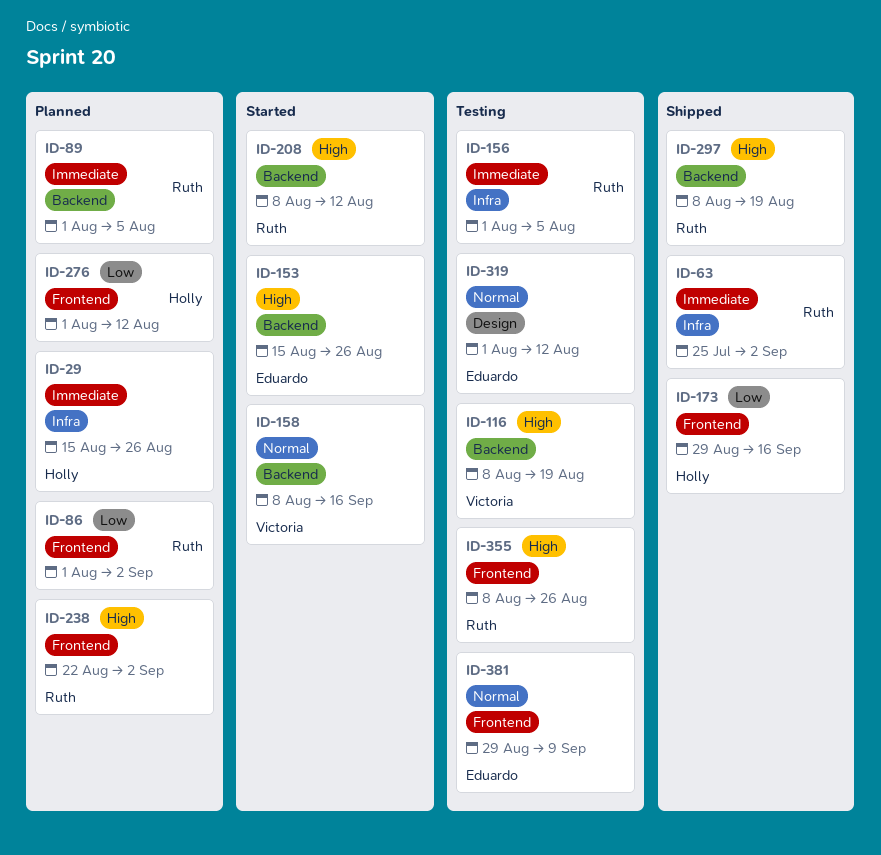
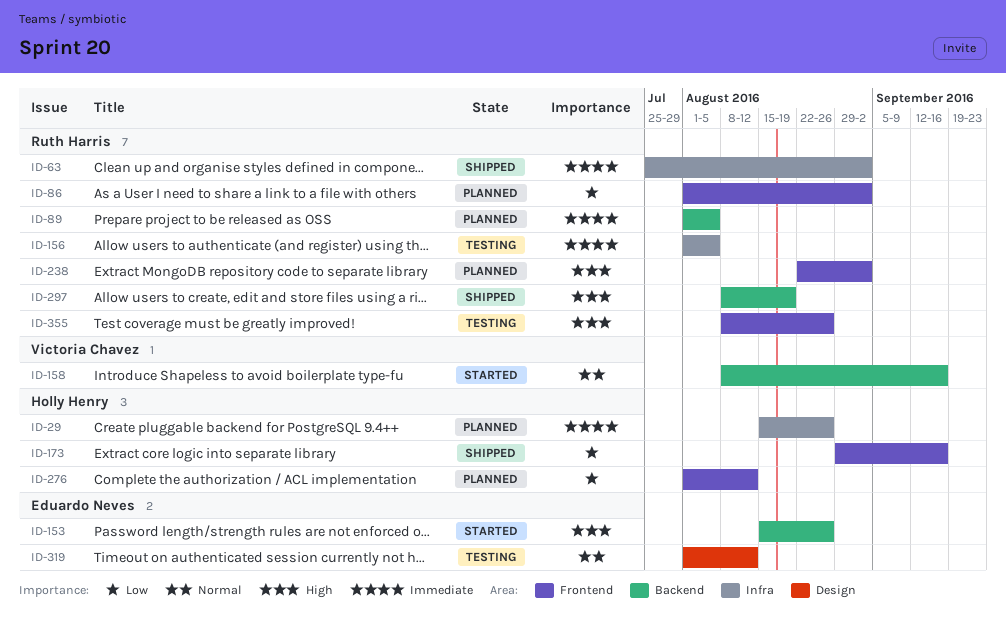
ID-116: present -> none
ID-208: present -> none
ID-381: present -> none

